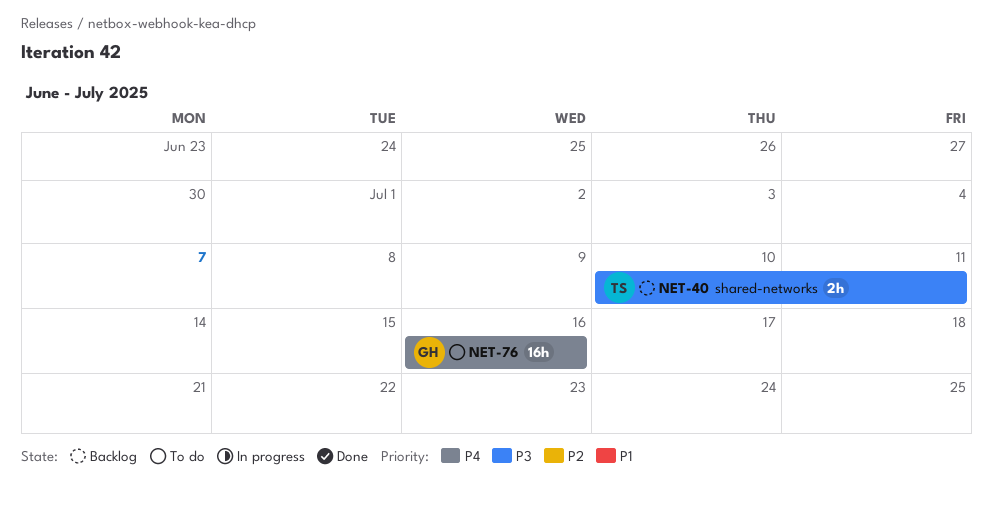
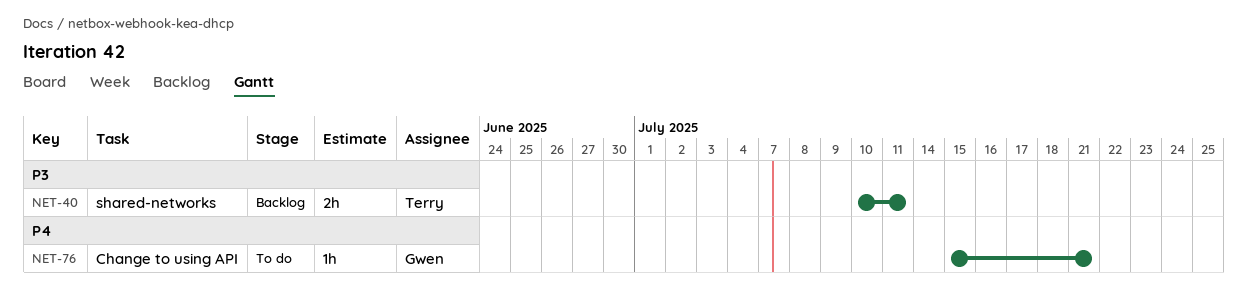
NET-76, estimate: 16h -> 1h
NET-76, start: Jul 16 -> Jul 15
NET-76, due: Jul 16 -> Jul 21

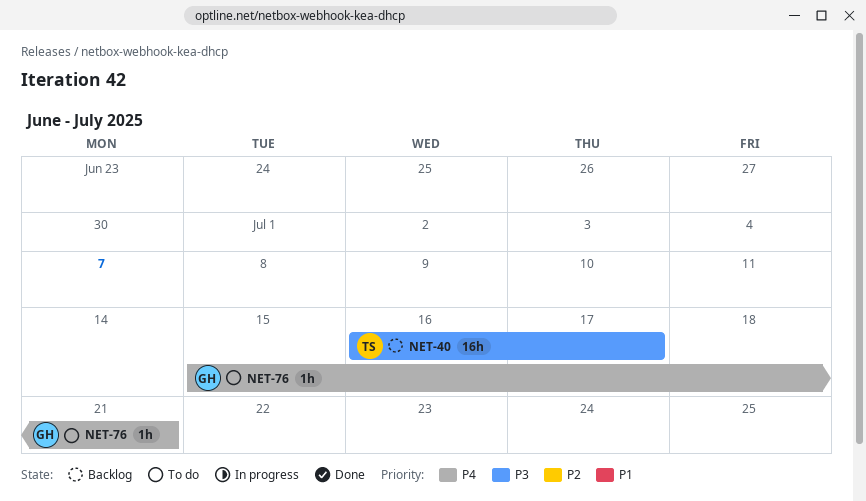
NET-40, estimate: 2h -> 16h
NET-40, start: Jul 10 -> Jul 16
NET-40, due: Jul 11 -> Jul 17

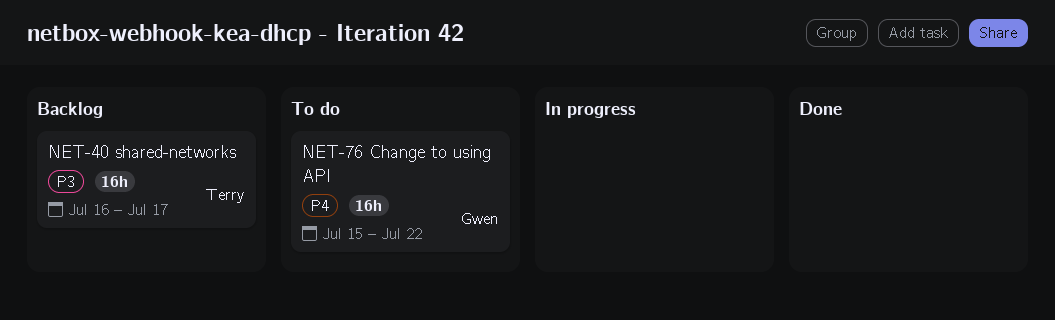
NET-76, estimate: 1h -> 16h
NET-76, due: Jul 21 -> Jul 22

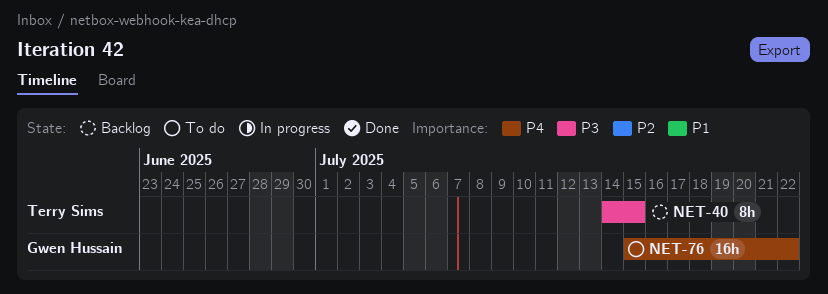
NET-40, estimate: 16h -> 8h
NET-40, start: Jul 16 -> Jul 14
NET-40, due: Jul 17 -> Jul 15

